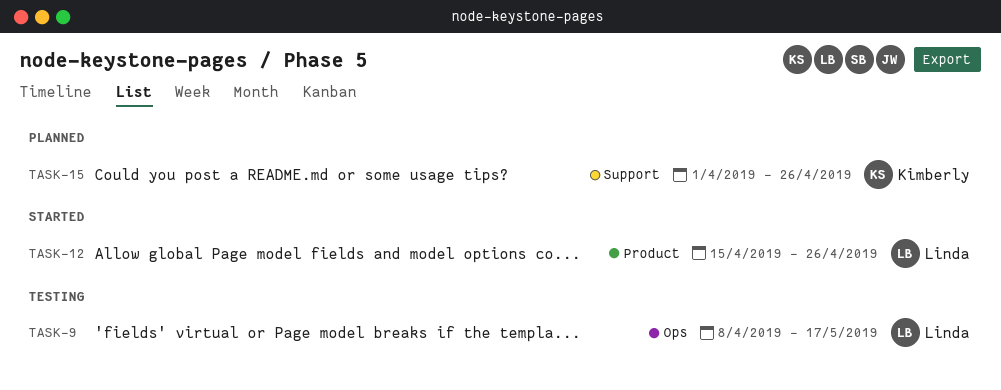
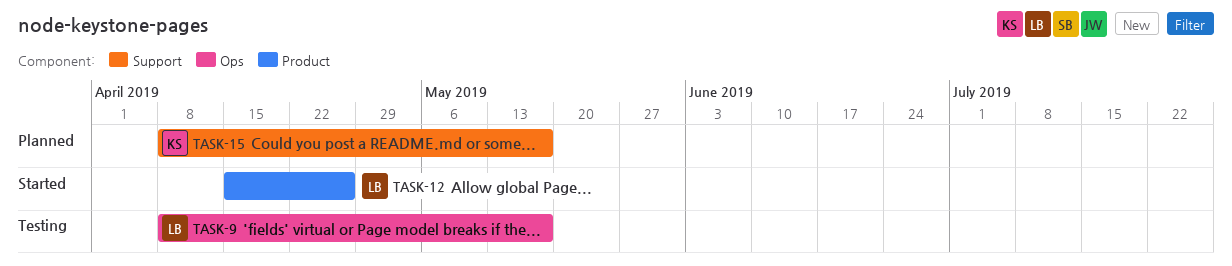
TASK-15, start: Apr 1 -> Apr 8
TASK-15, due: Apr 26 -> May 17

